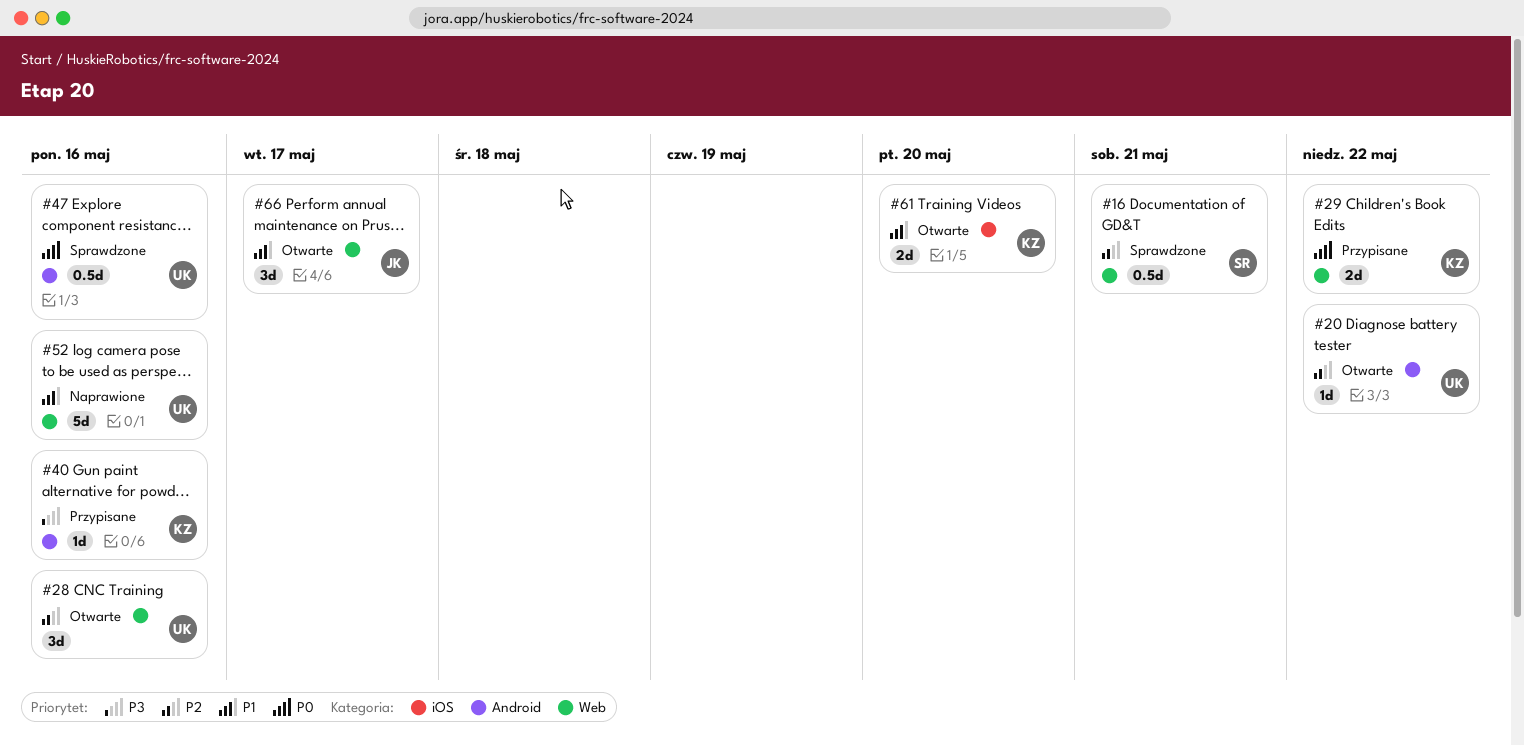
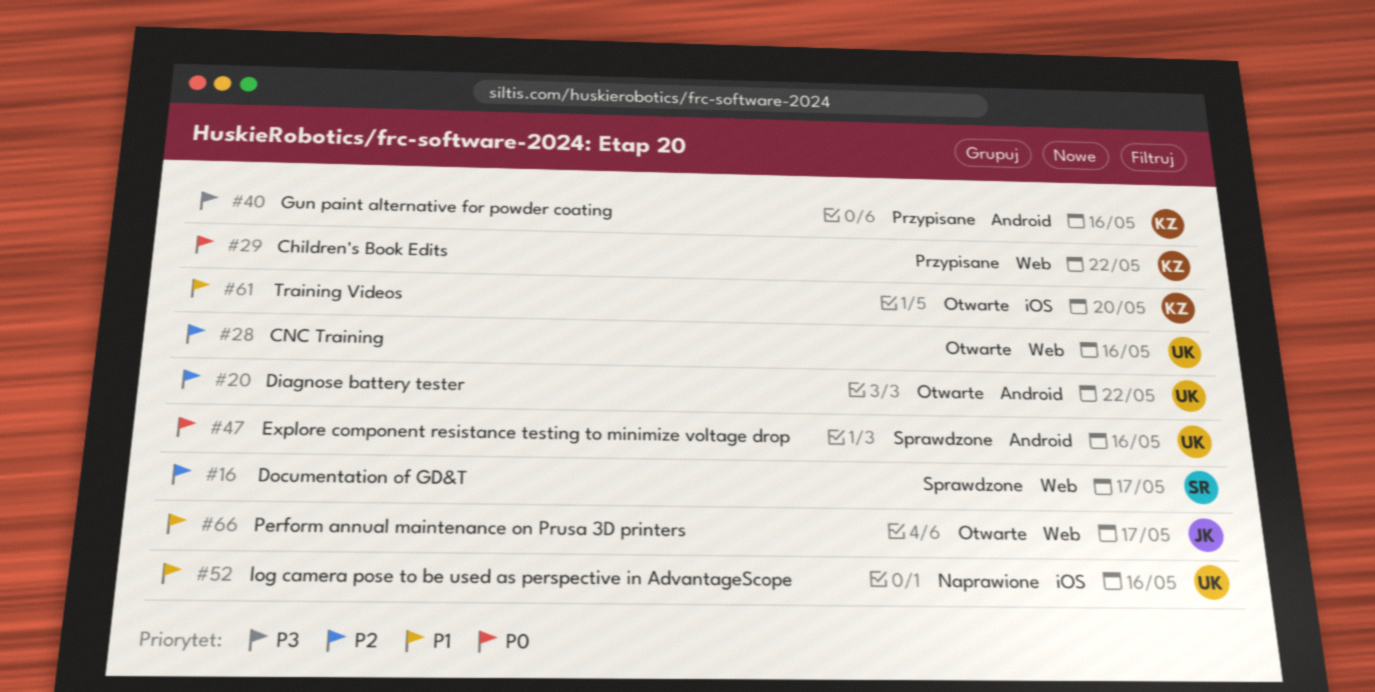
#16, due: May 21 -> May 17
#52, label: Web -> iOS

